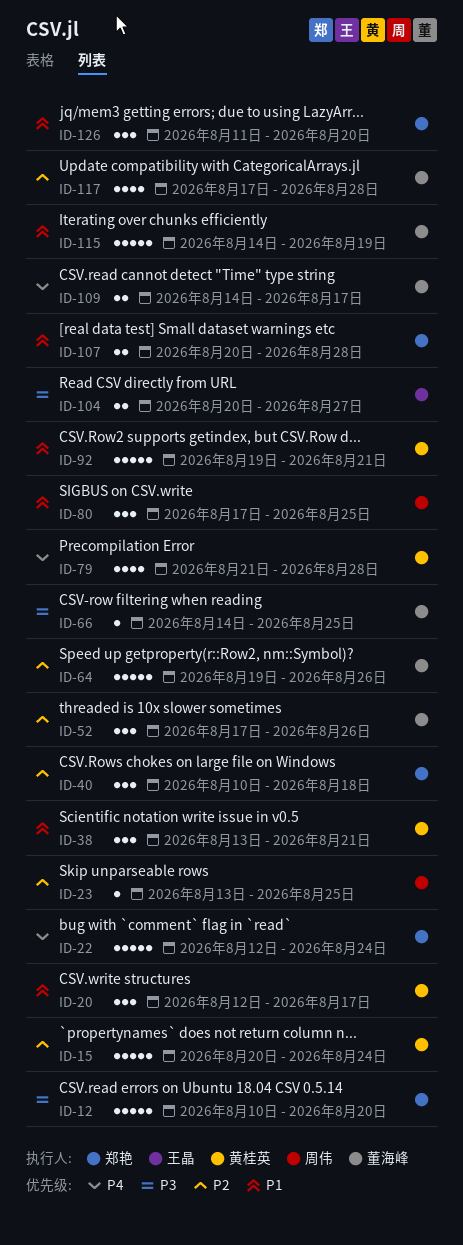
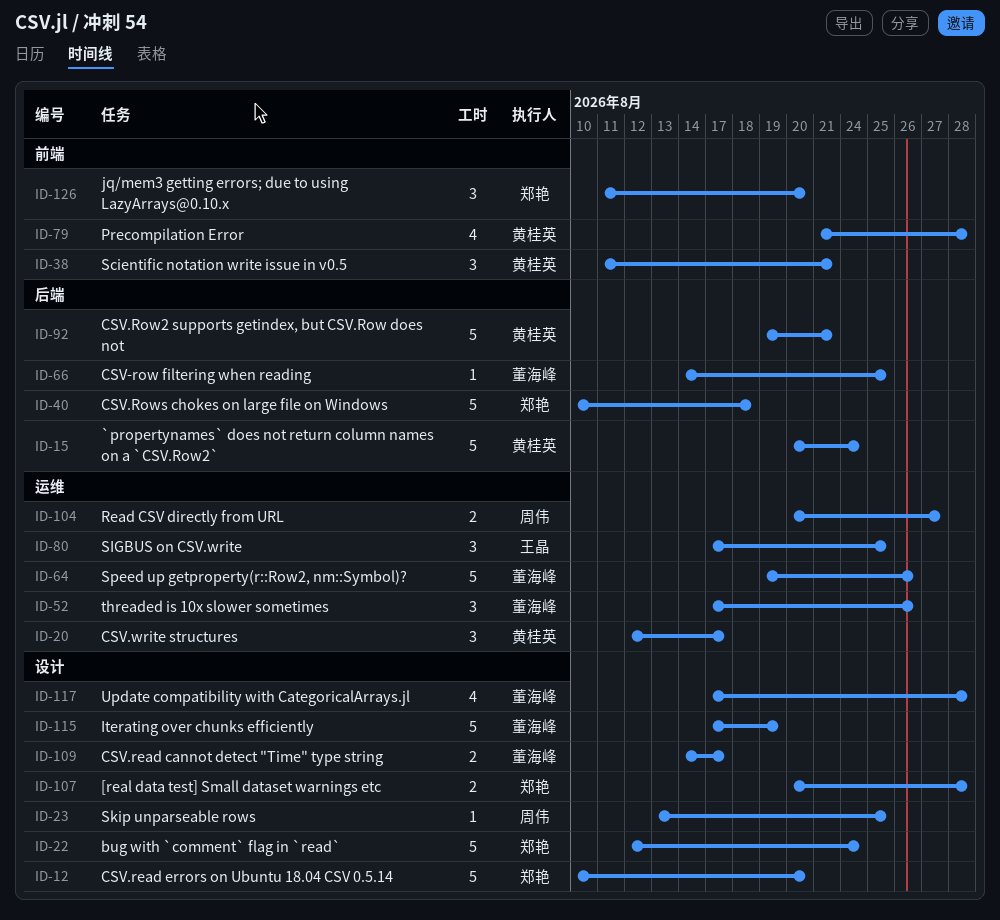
ID-38, start: Aug 13 -> Aug 11
ID-40, estimate: 3 -> 5
ID-80, owner: 周伟 -> 王晶
ID-104, owner: 王晶 -> 周伟
ID-115, start: Aug 14 -> Aug 17

